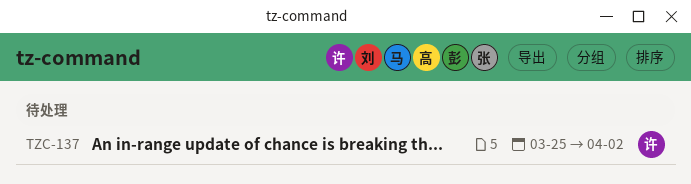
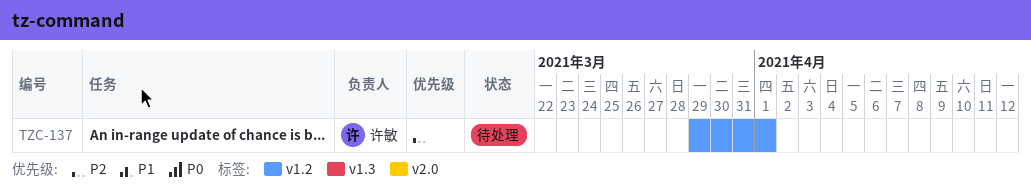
TZC-137, start: Mar 25 -> Mar 29
TZC-137, due: Apr 2 -> Apr 1

